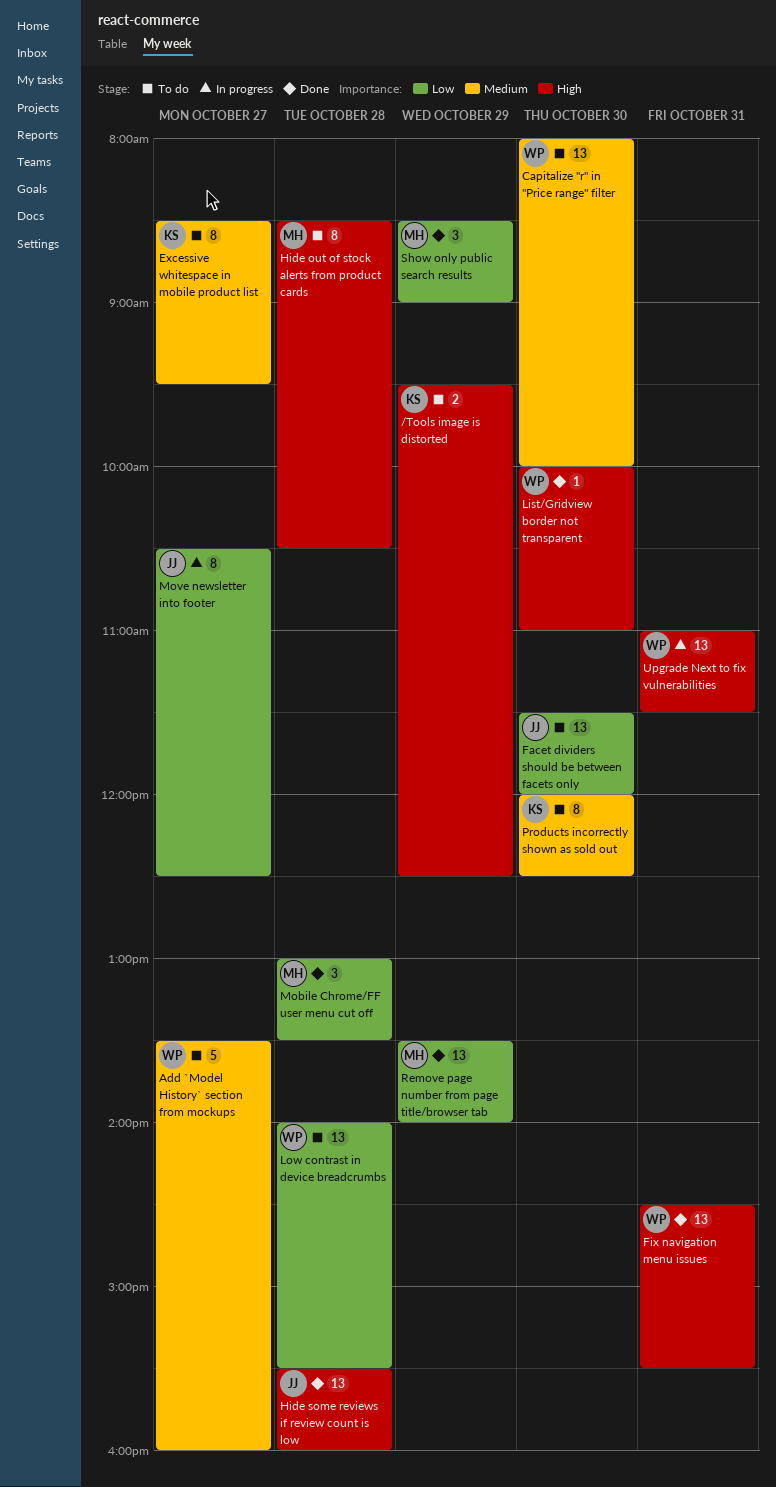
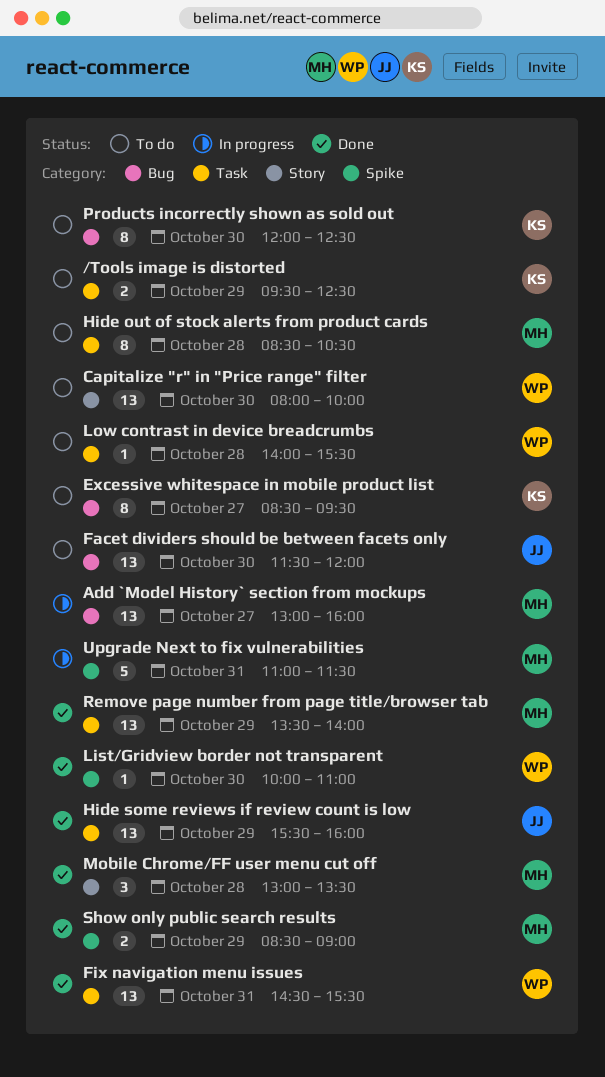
Add `Model History` section from mockups, status: To do -> In progress
Add `Model History` section from mockups, owner: WP -> MH
Add `Model History` section from mockups, estimate: 5 -> 13
Add `Model History` section from mockups, begins: 13:30 -> 13:00
Hide some reviews if review count is low, day: Oct 28 -> Oct 29
Low contrast in device breadcrumbs, estimate: 13 -> 1
Move newsletter into footer: present -> none
Show only public search results, estimate: 3 -> 2
Upgrade Next to fix vulnerabilities, owner: WP -> MH
Upgrade Next to fix vulnerabilities, estimate: 13 -> 5

